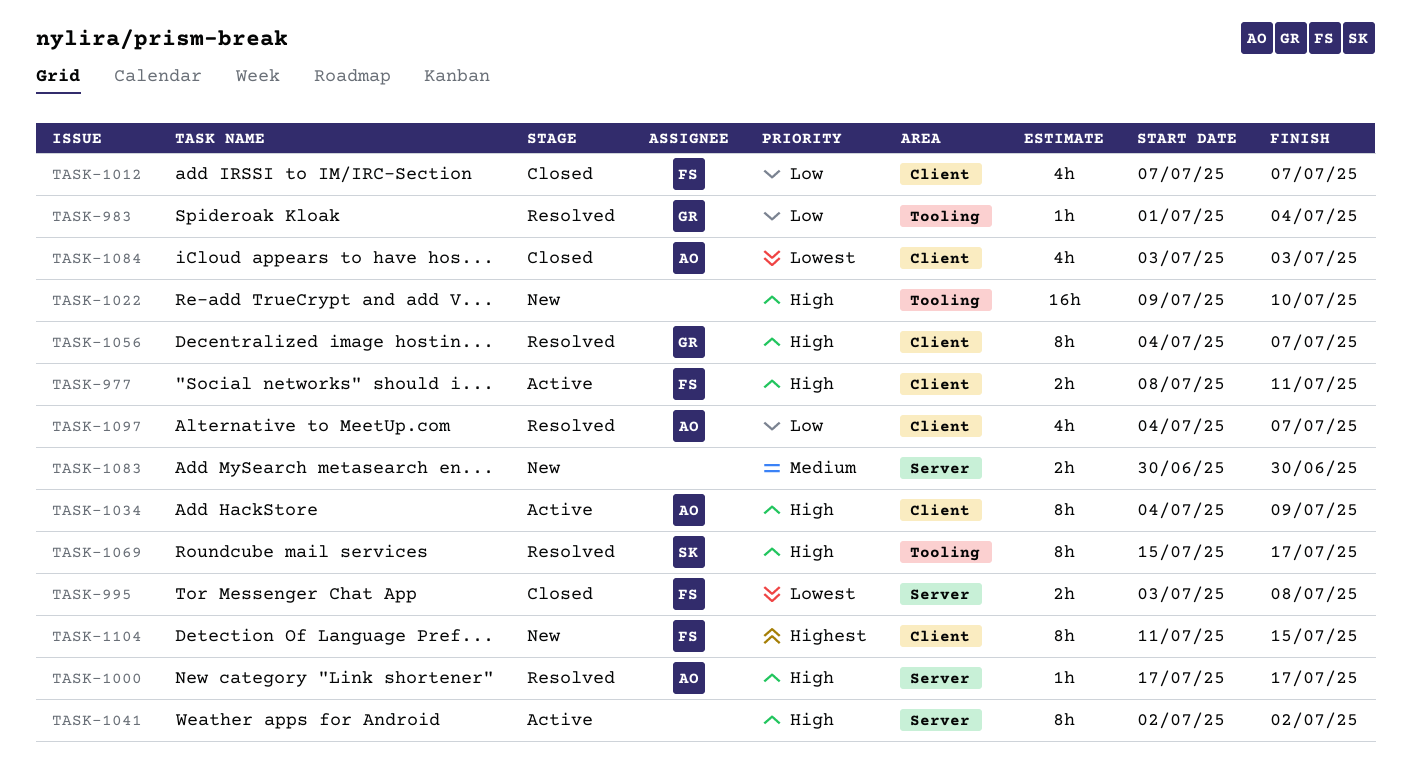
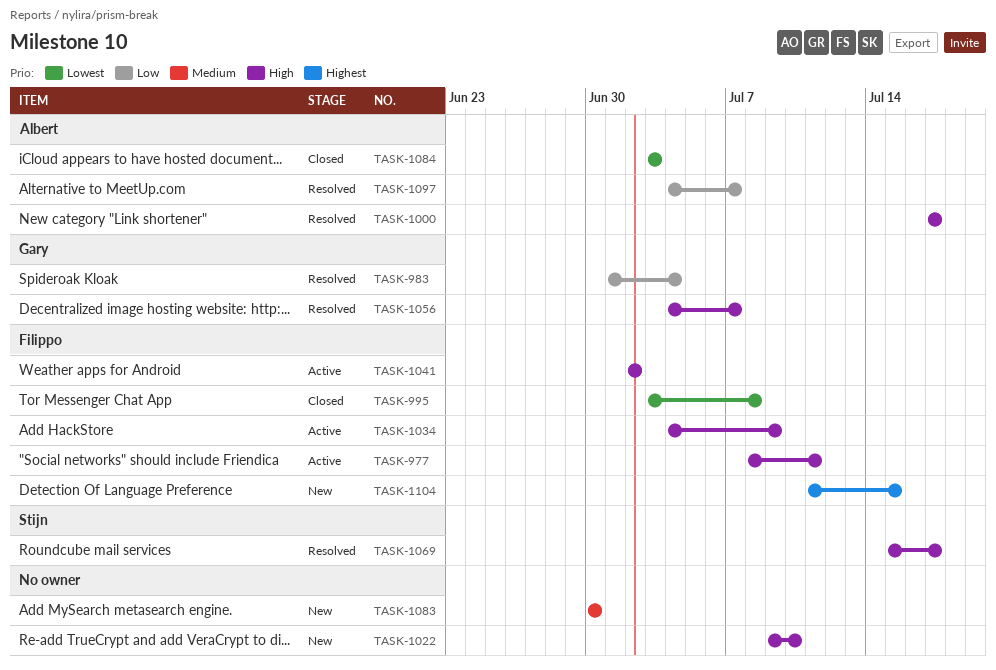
TASK-1012: present -> none
TASK-1034, owner: Albert -> Filippo
TASK-1041, owner: none -> Filippo

